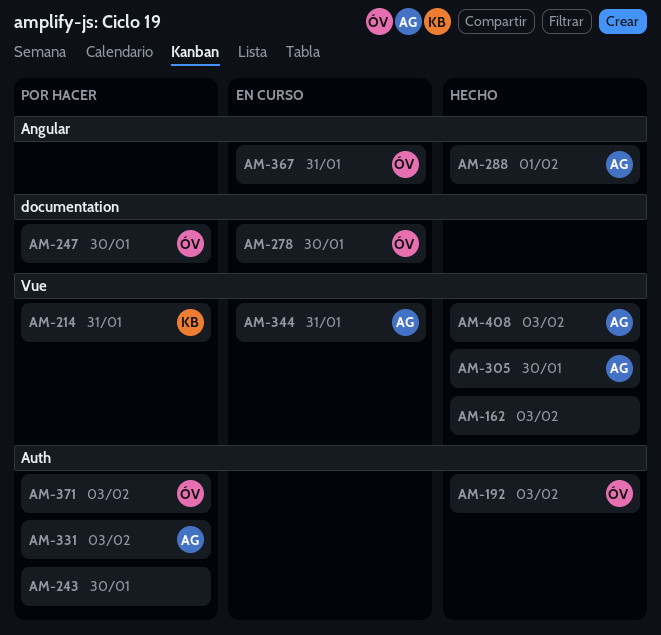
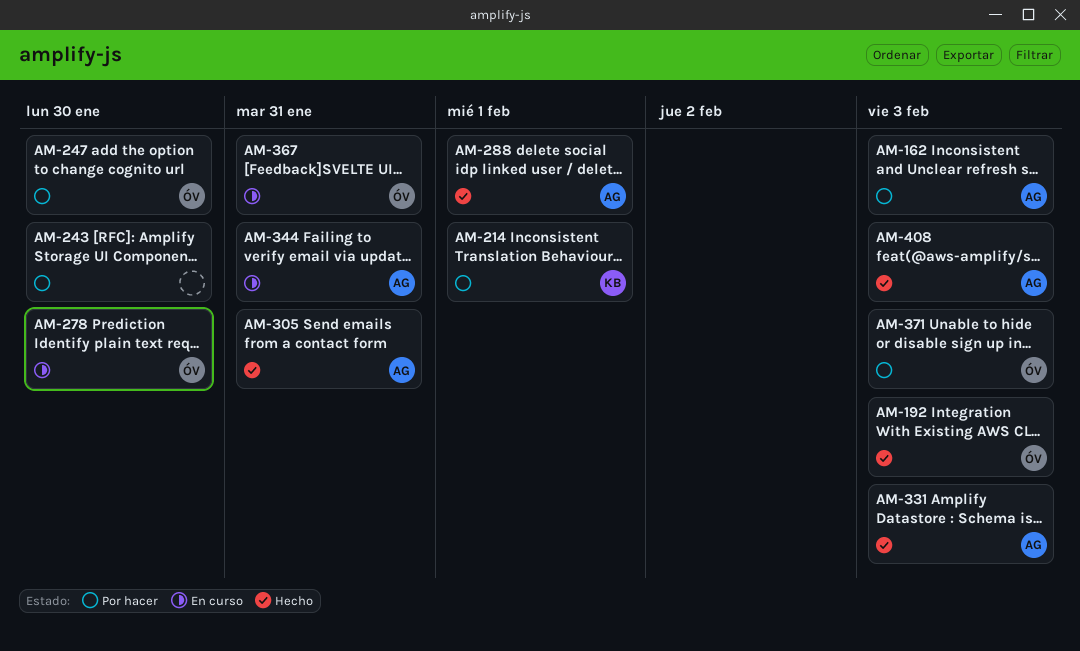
AM-162, status: Hecho -> Por hacer
AM-162, owner: none -> AG
AM-214, due: Jan 31 -> Feb 1
AM-305, due: Jan 30 -> Jan 31
AM-331, status: Por hacer -> Hecho

